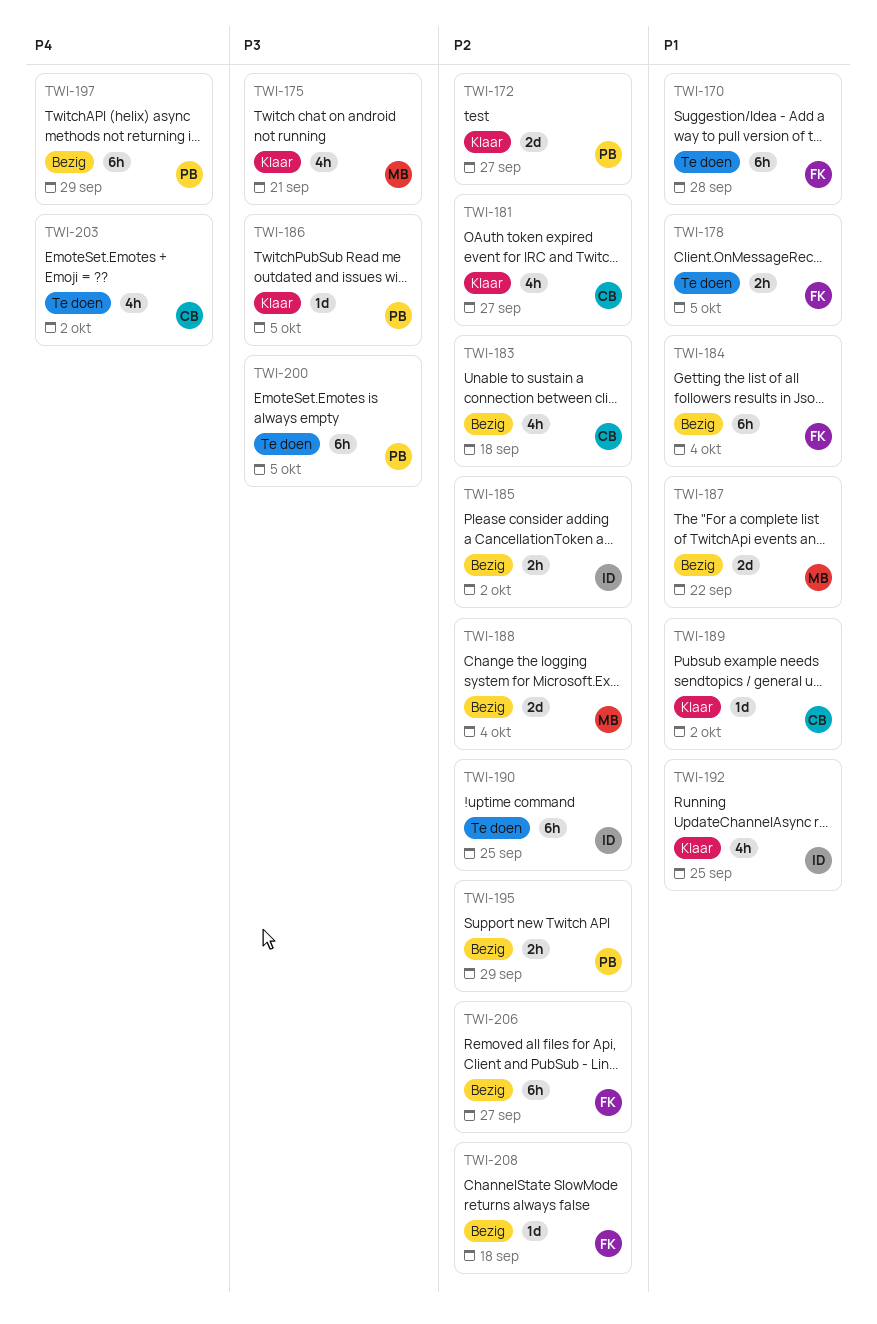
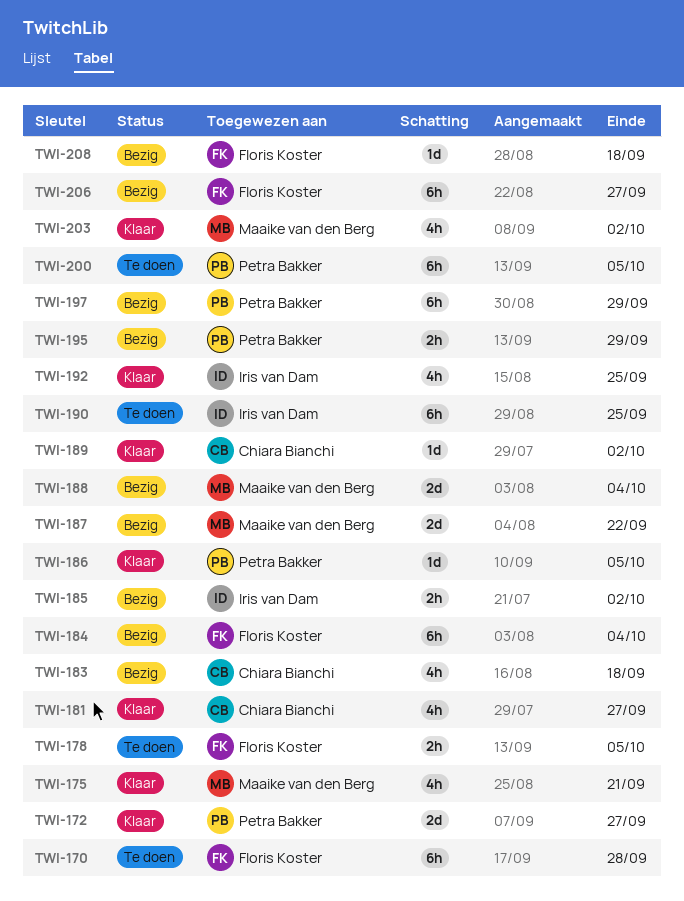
TWI-203, status: Te doen -> Klaar
TWI-203, owner: Chiara Bianchi -> Maaike van den Berg

